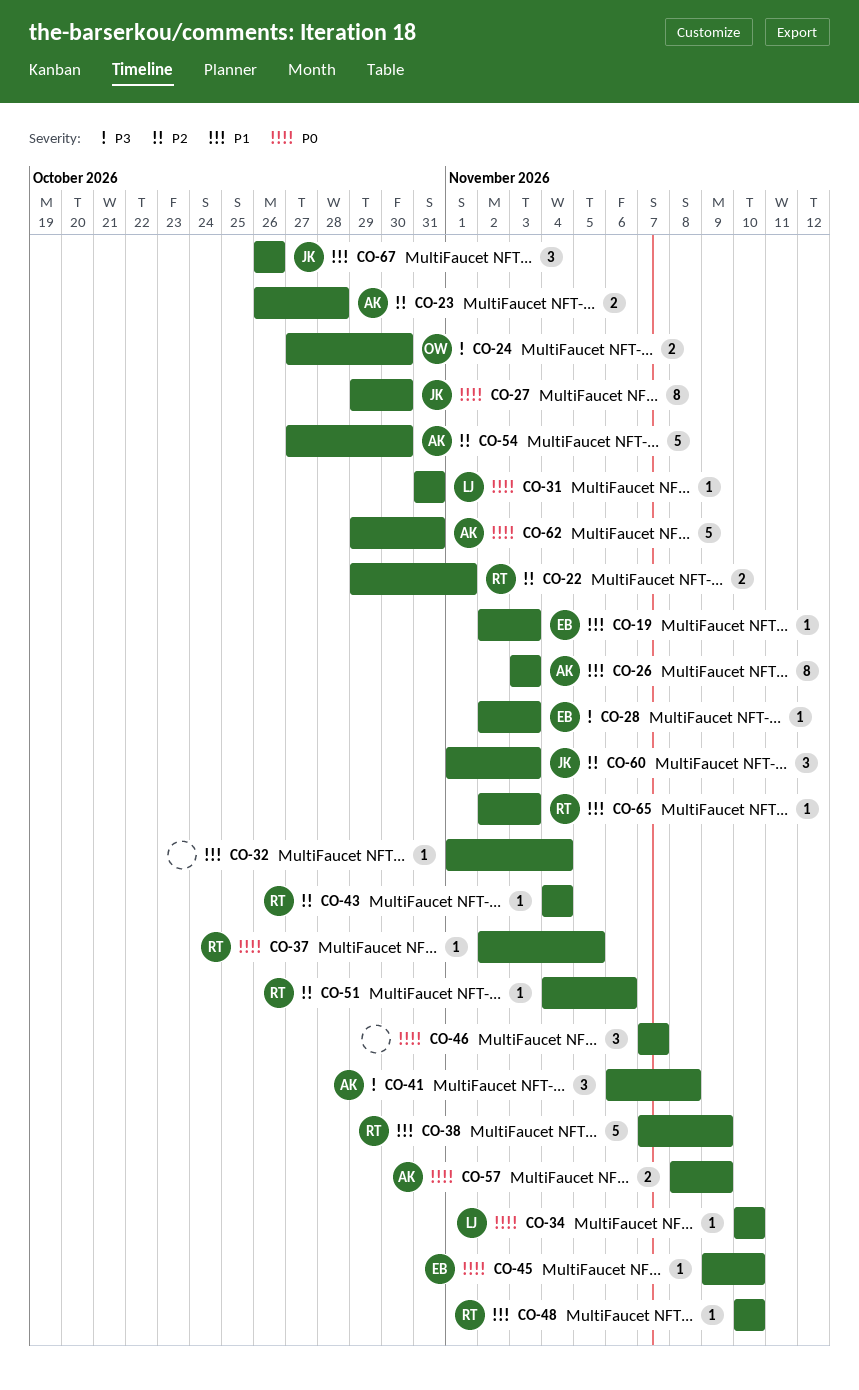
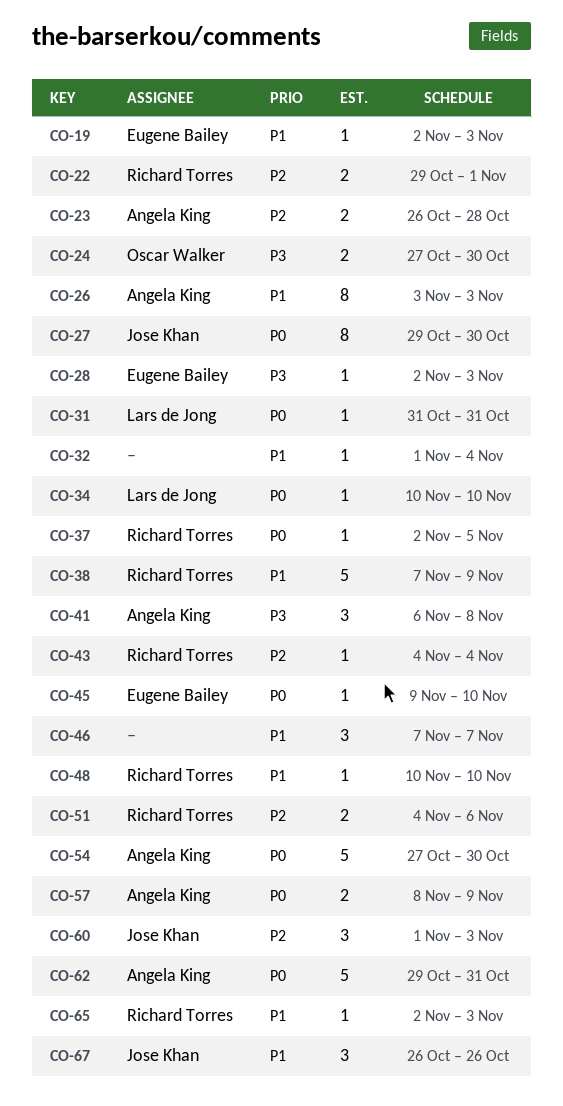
CO-46, priority: P0 -> P1
CO-51, estimate: 1 -> 2
CO-54, priority: P2 -> P0

